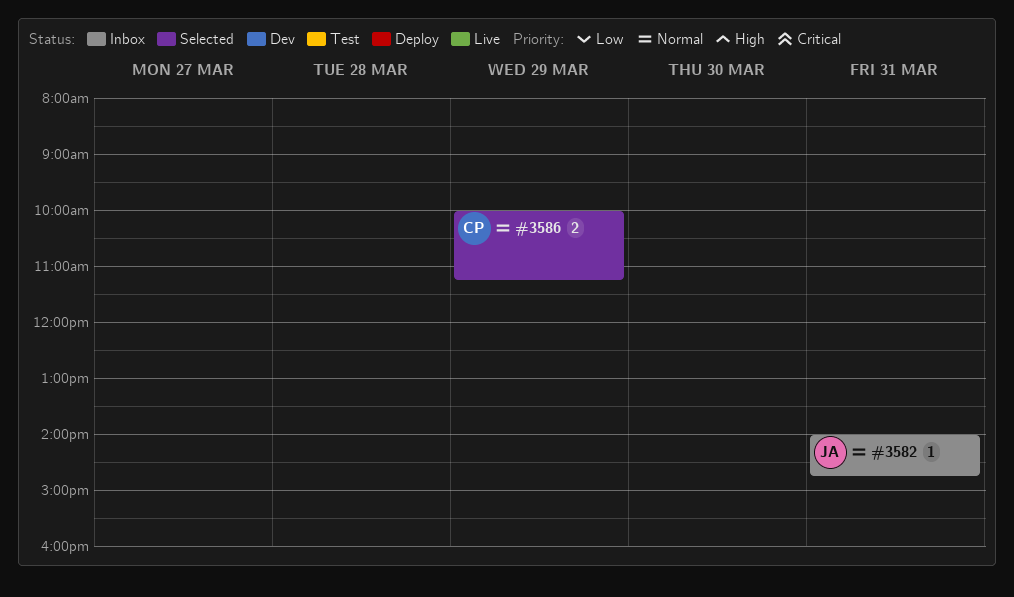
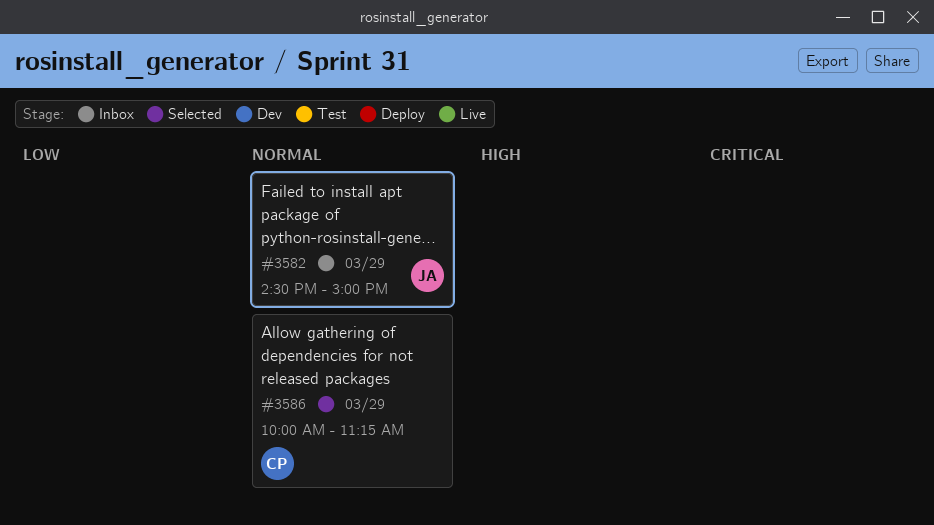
#3582, day: Mar 31 -> Mar 29
#3582, begins: 14:00 -> 14:30
#3582, ends: 14:45 -> 15:00

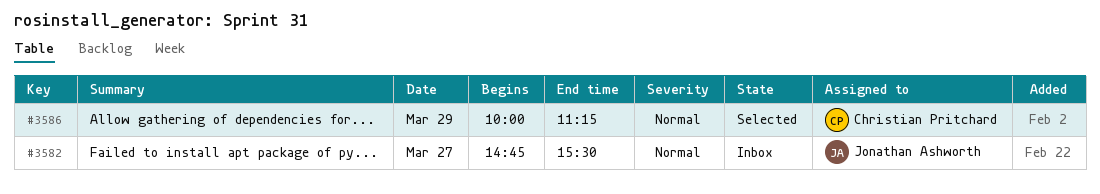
#3582, day: Mar 29 -> Mar 27
#3582, begins: 14:30 -> 14:45
#3582, ends: 15:00 -> 15:30

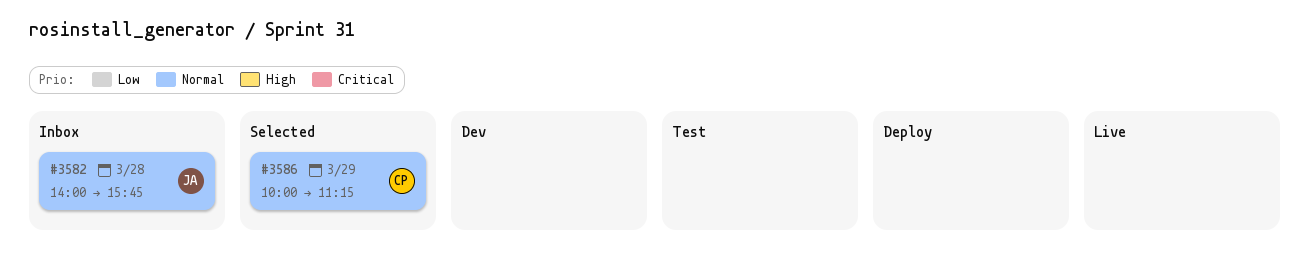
#3582, day: Mar 27 -> Mar 28
#3582, begins: 14:45 -> 14:00
#3582, ends: 15:30 -> 15:45

